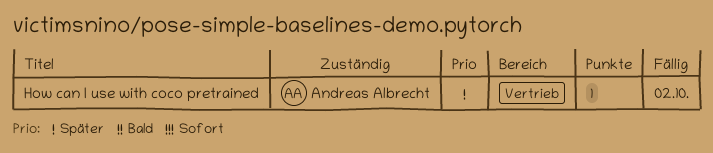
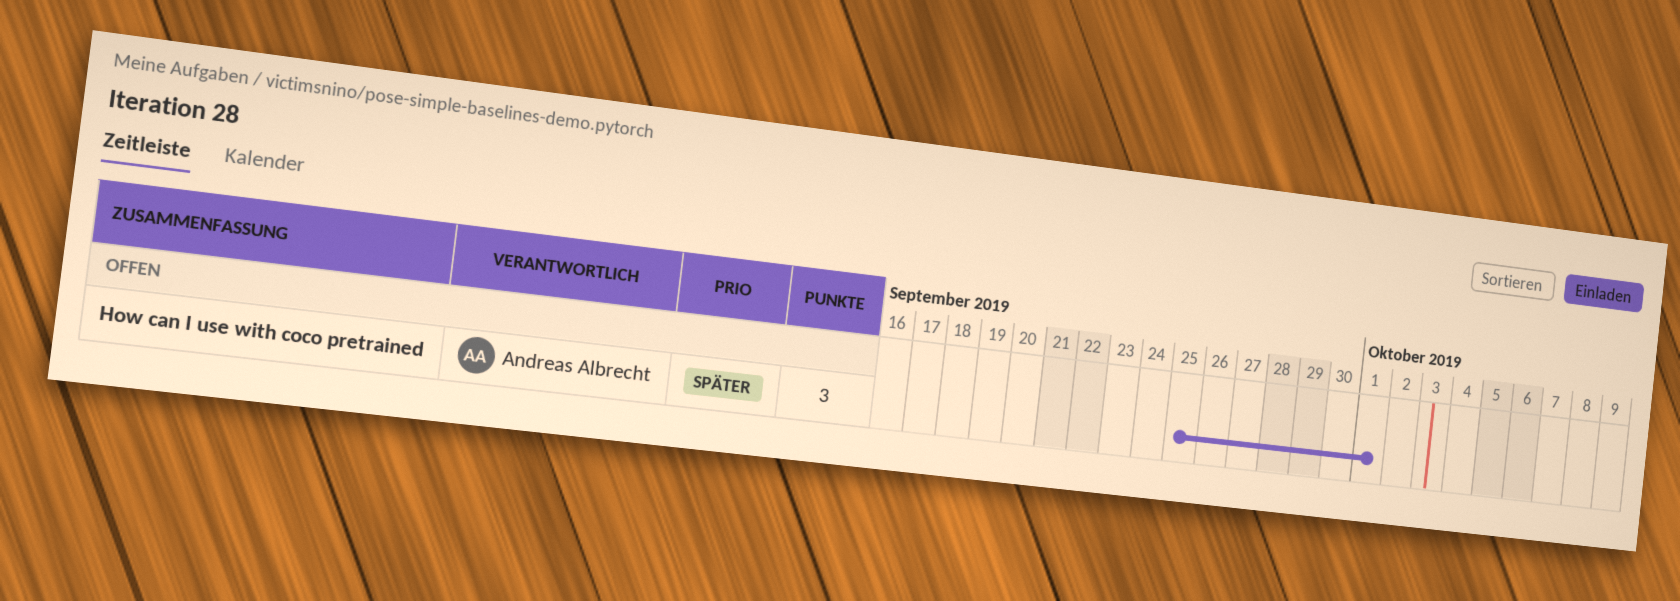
How can I use with coco pretrained, estimate: 1 -> 3
How can I use with coco pretrained, due: Oct 2 -> Oct 1

